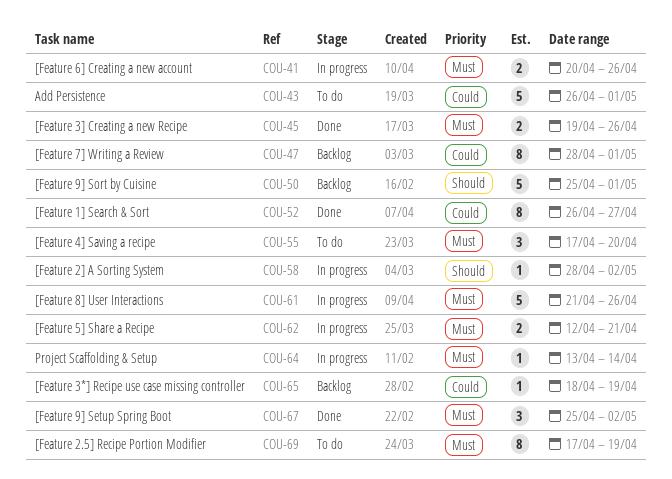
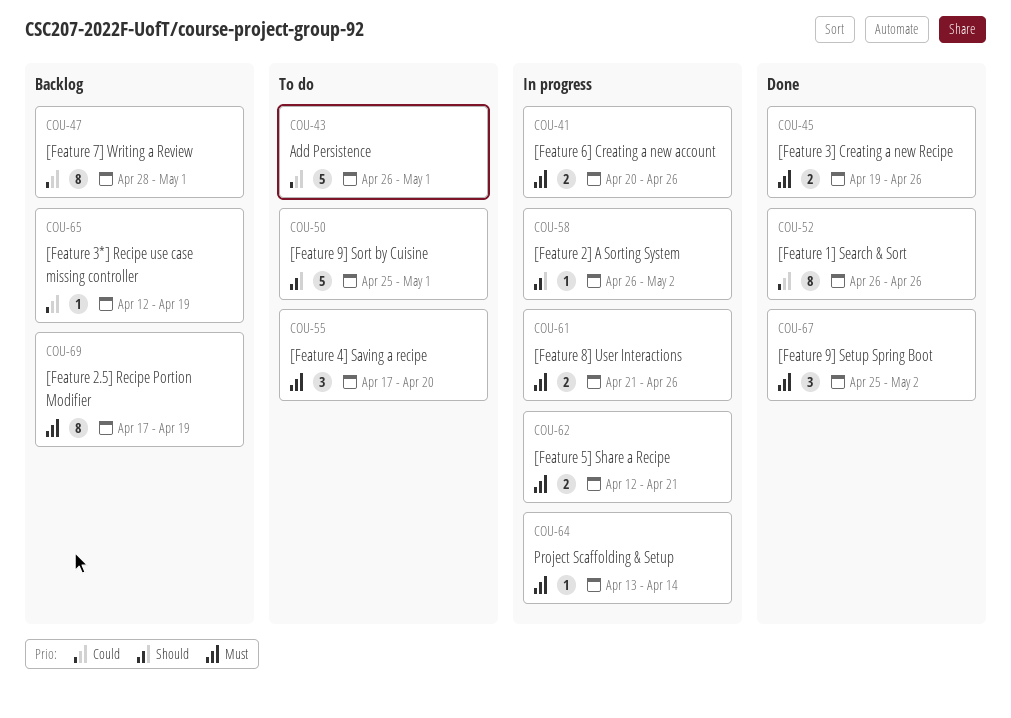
COU-50, status: Backlog -> To do
COU-52, due: Apr 27 -> Apr 26
COU-58, start: Apr 28 -> Apr 26
COU-61, estimate: 5 -> 2
COU-65, start: Apr 18 -> Apr 12
COU-69, status: To do -> Backlog

